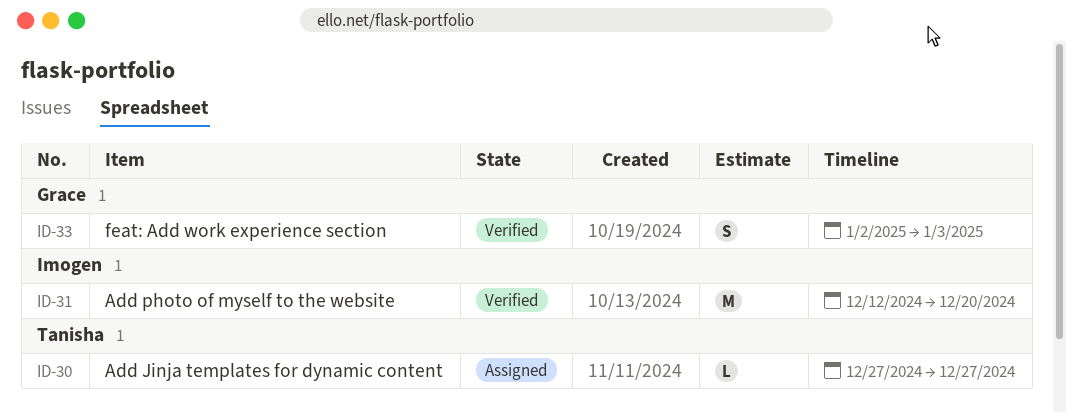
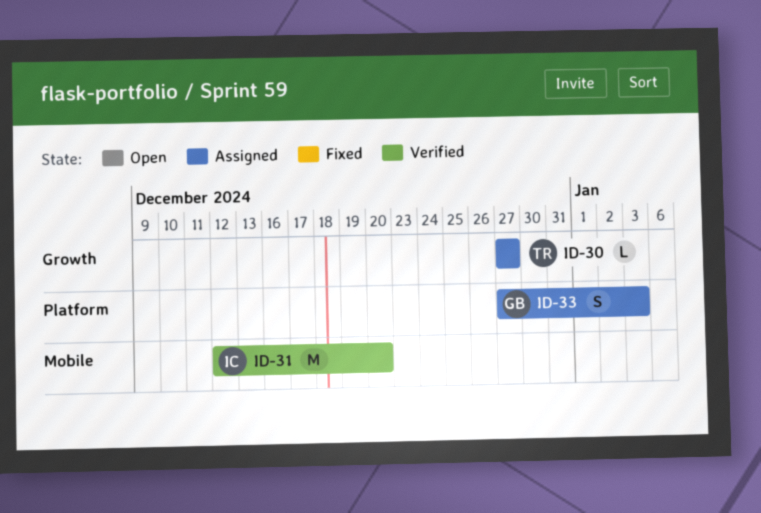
ID-33, status: Verified -> Assigned
ID-33, start: Jan 2 -> Dec 27

